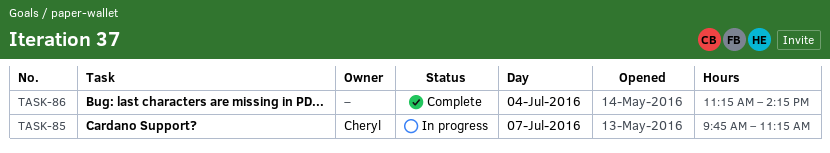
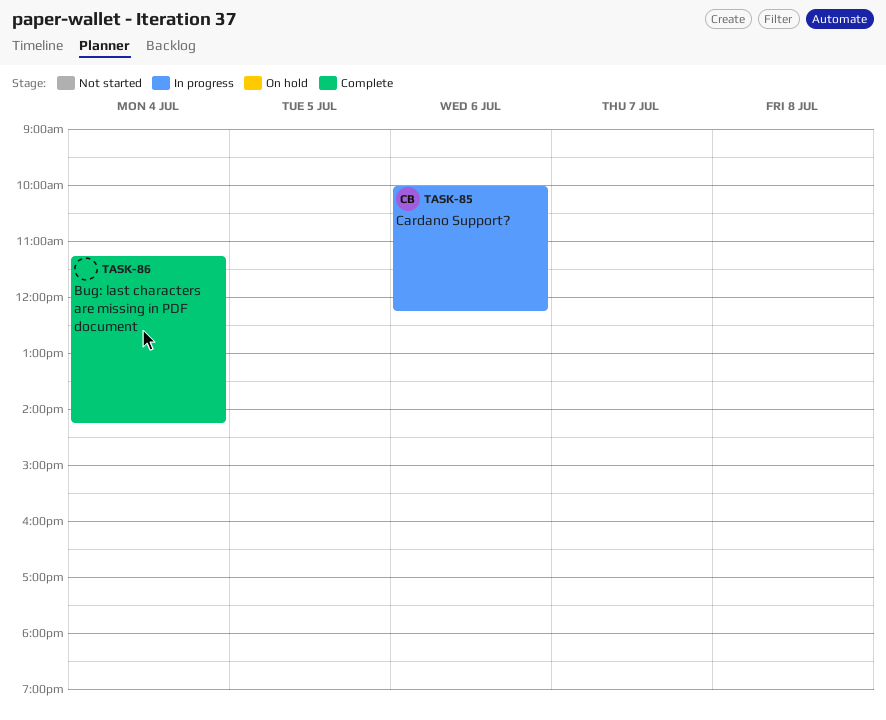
TASK-85, day: Jul 7 -> Jul 6
TASK-85, begins: 09:45 -> 10:00
TASK-85, ends: 11:15 -> 12:15

